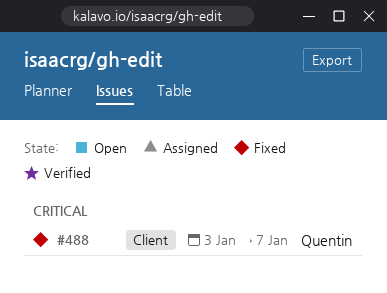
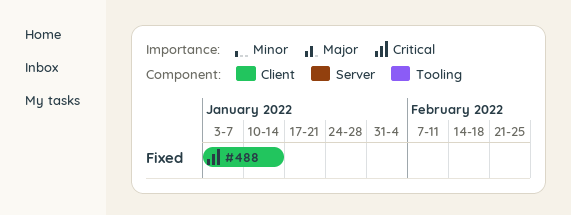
#488, due: Jan 7 -> Jan 14

